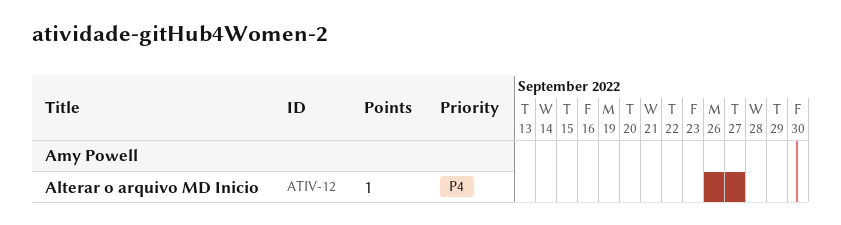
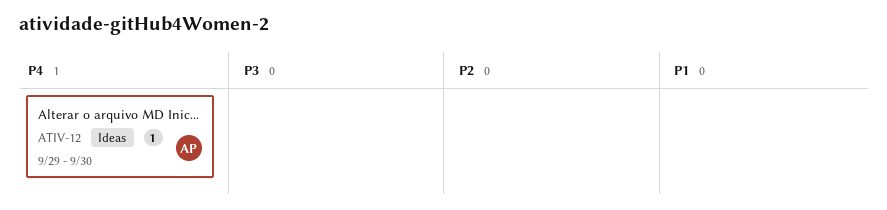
ATIV-12, start: Sep 26 -> Sep 29
ATIV-12, due: Sep 27 -> Sep 30

